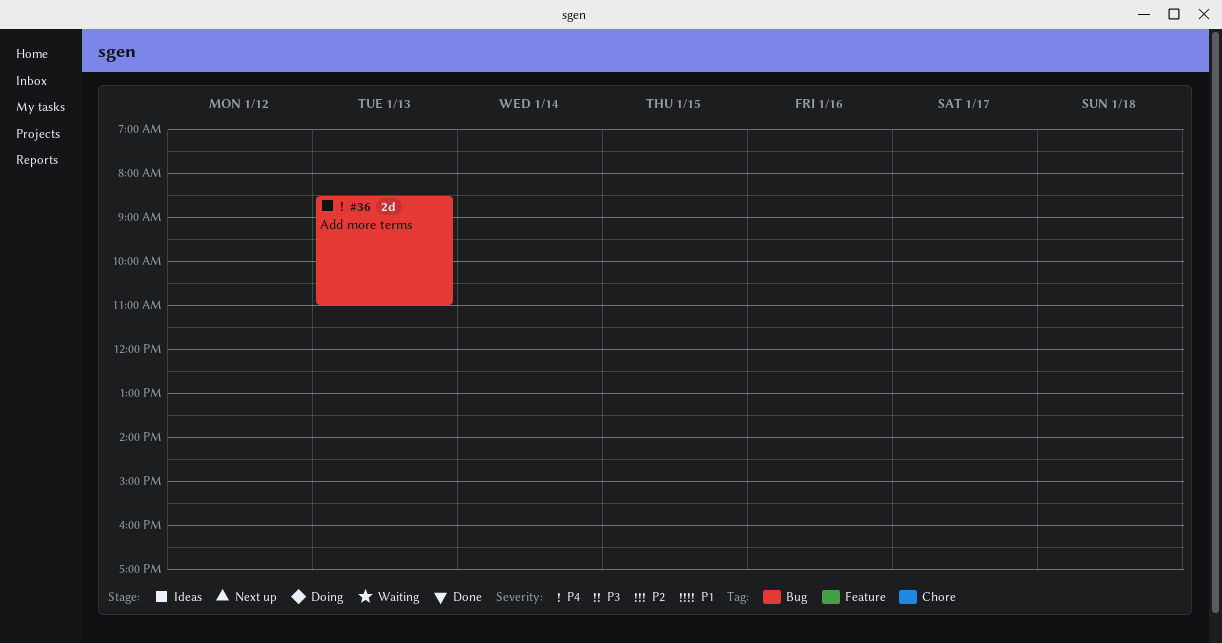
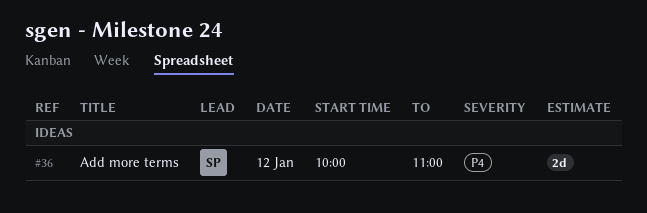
#36, day: Jan 13 -> Jan 12
#36, begins: 08:30 -> 10:00

